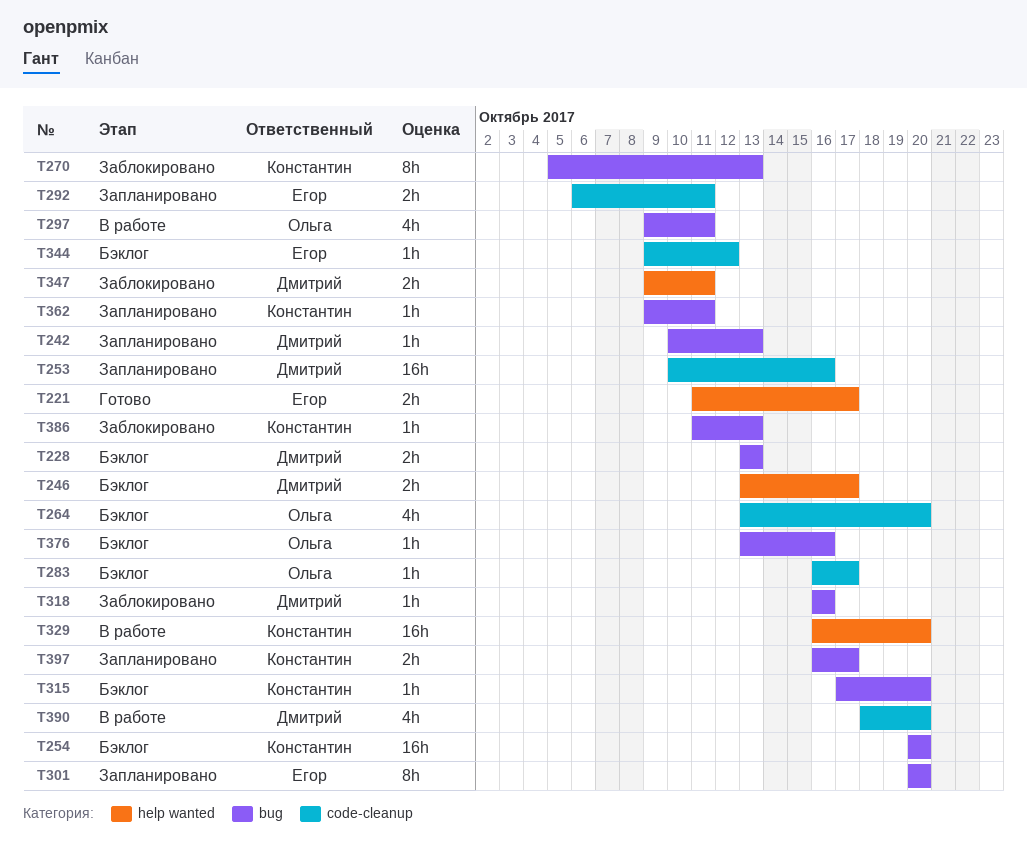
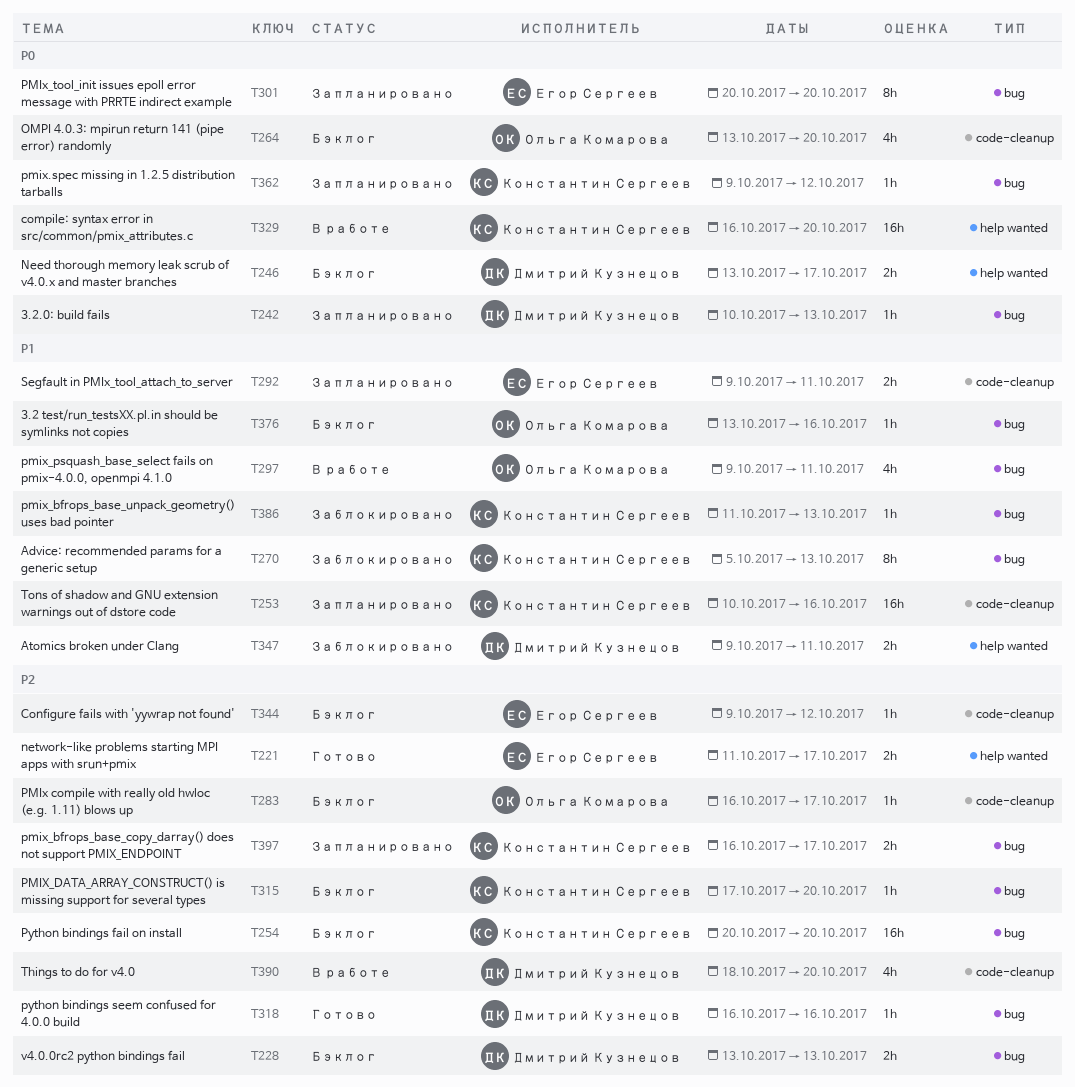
T253, owner: Дмитрий Кузнецов -> Константин Сергеев
T292, start: Oct 6 -> Oct 9
T318, status: Заблокировано -> Готово
T362, due: Oct 11 -> Oct 12

